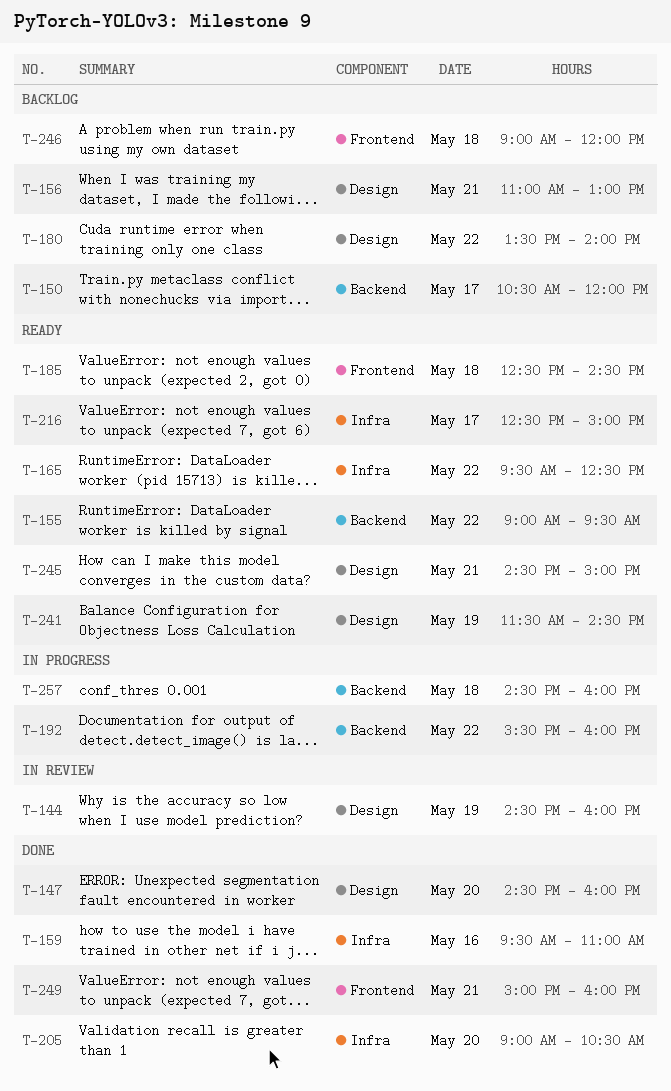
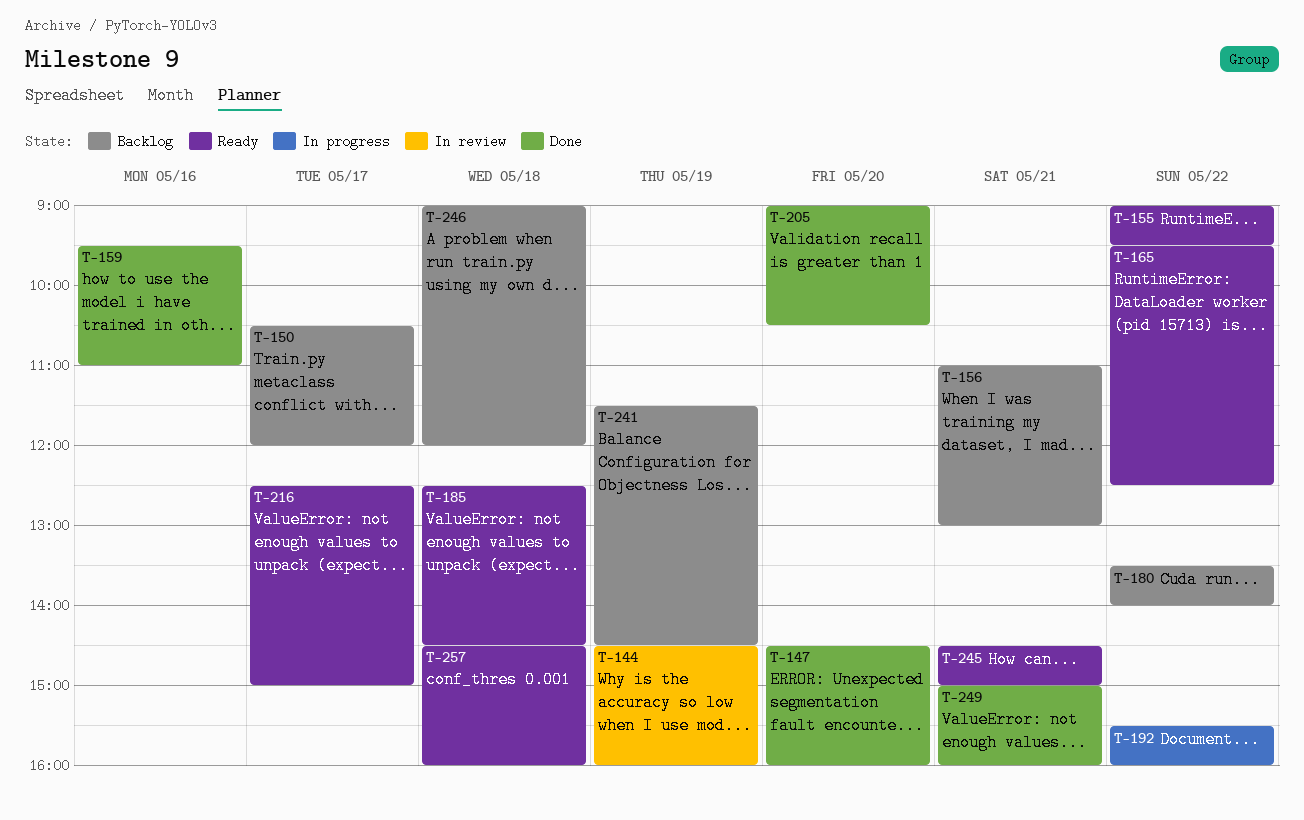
T-241, status: Ready -> Backlog
T-257, status: In progress -> Ready

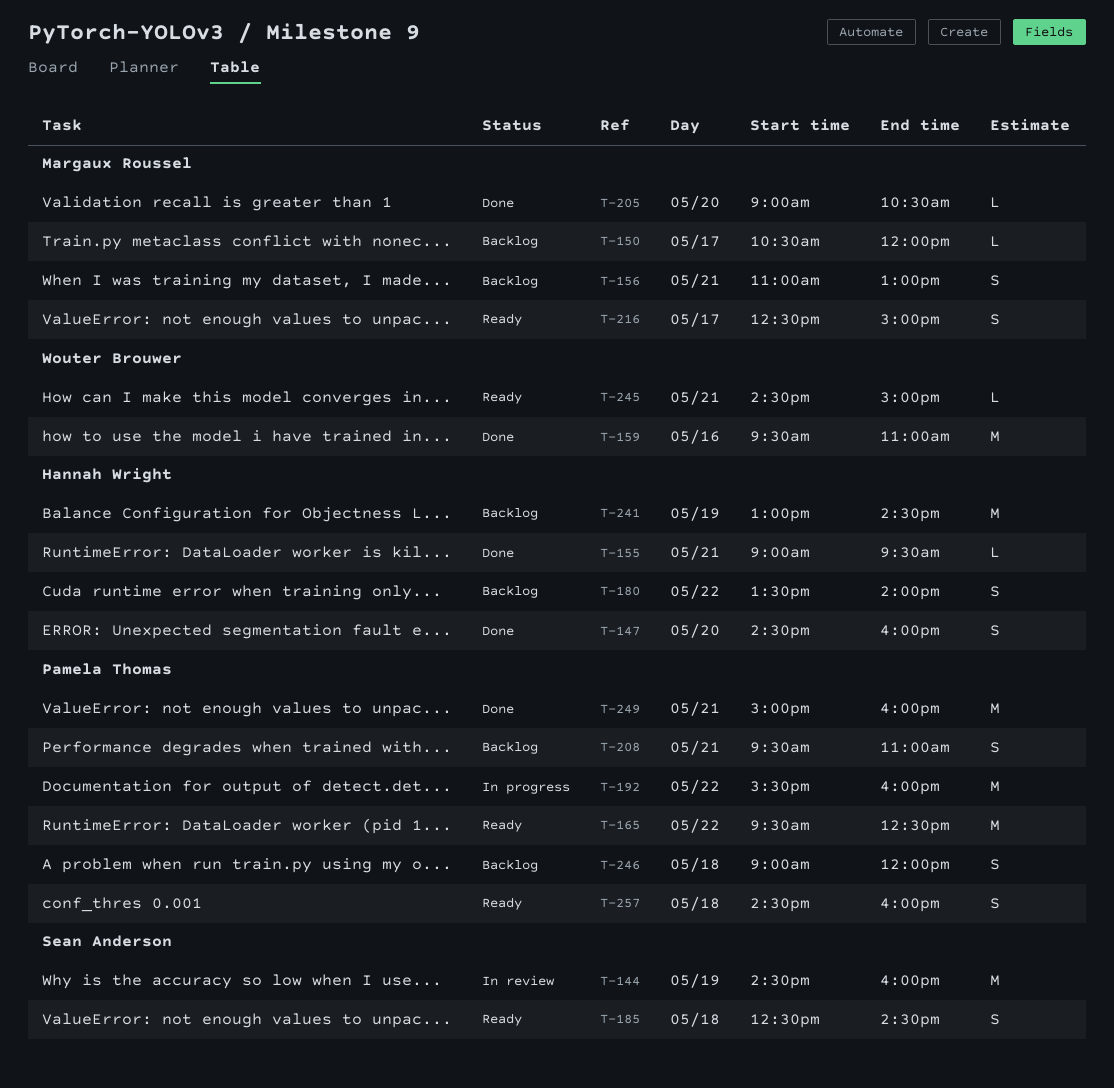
T-155, status: Ready -> Done
T-155, day: May 22 -> May 21
T-208: none -> present
T-241, begins: 11:30 -> 13:00

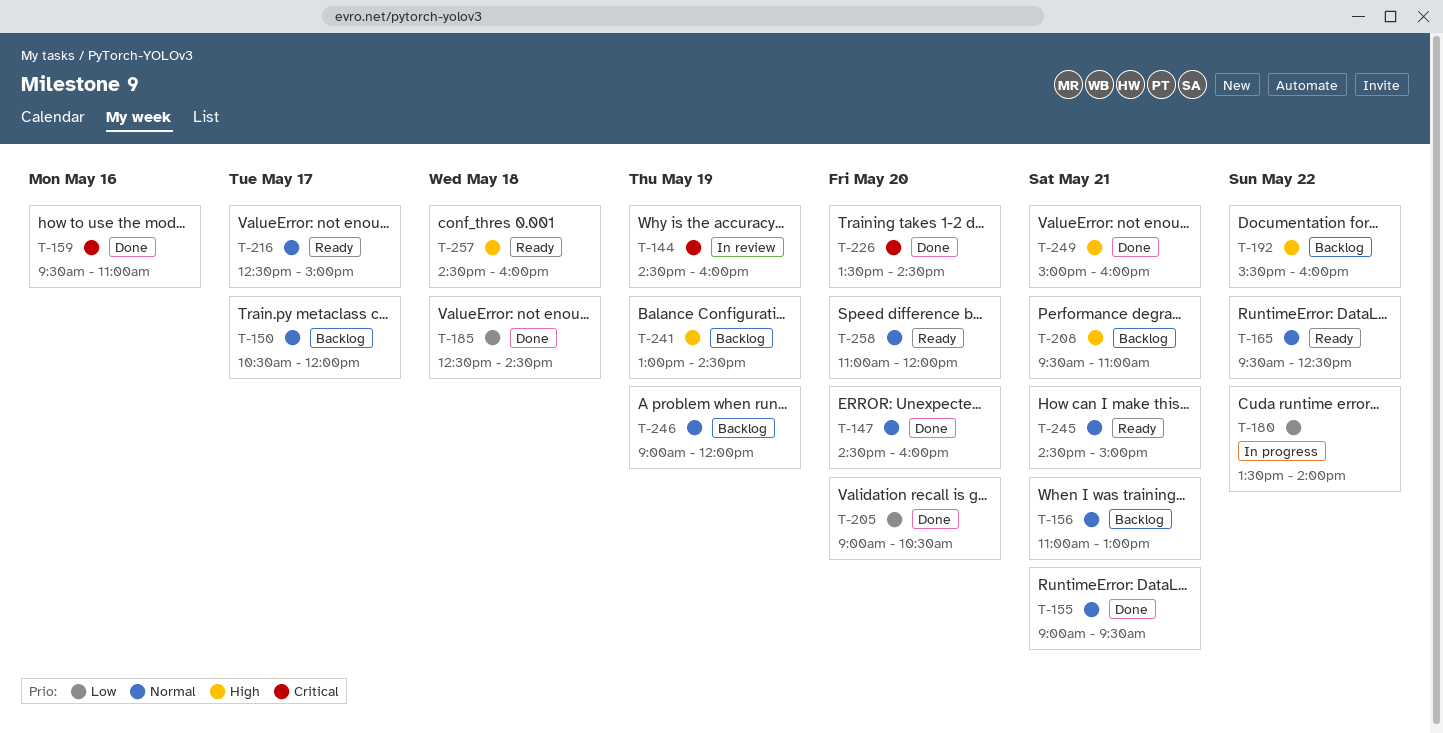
T-180, status: Backlog -> In progress
T-185, status: Ready -> Done
T-192, status: In progress -> Backlog
T-226: none -> present
T-246, day: May 18 -> May 19
T-258: none -> present

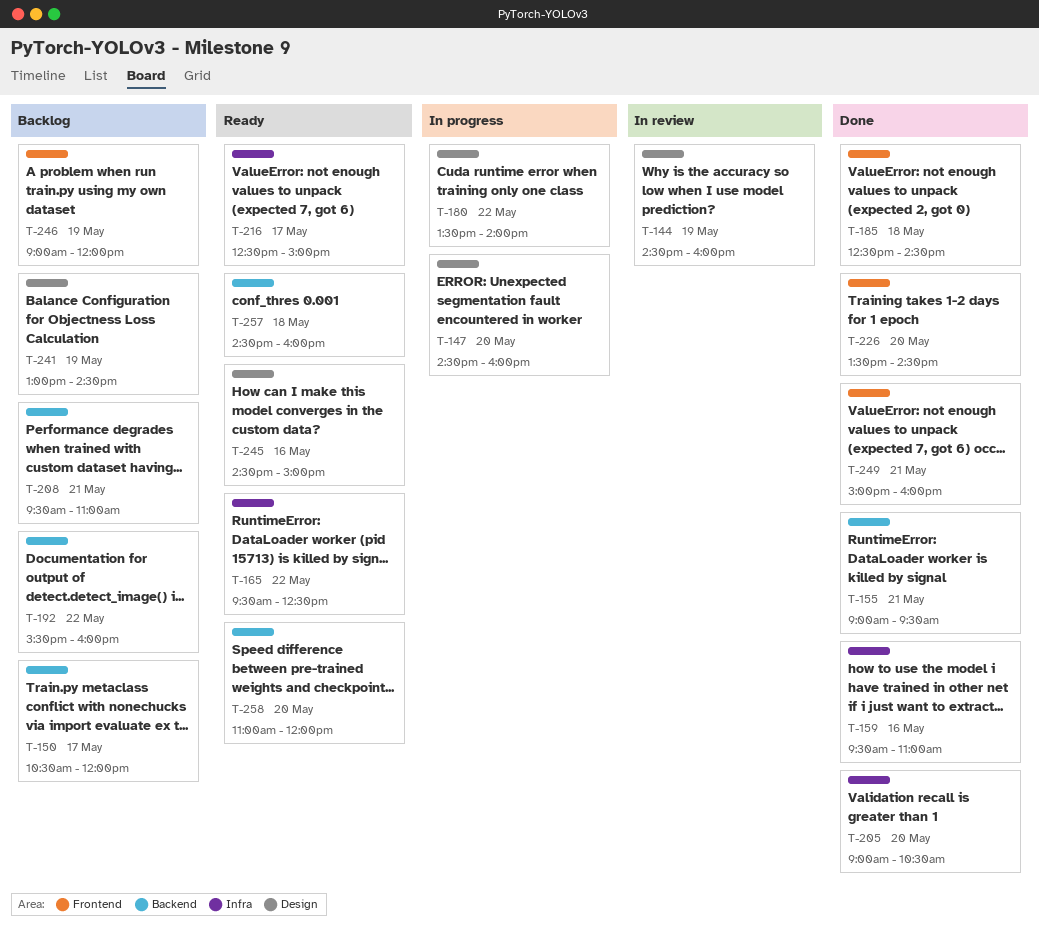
T-147, status: Done -> In progress
T-156: present -> none
T-245, day: May 21 -> May 16

